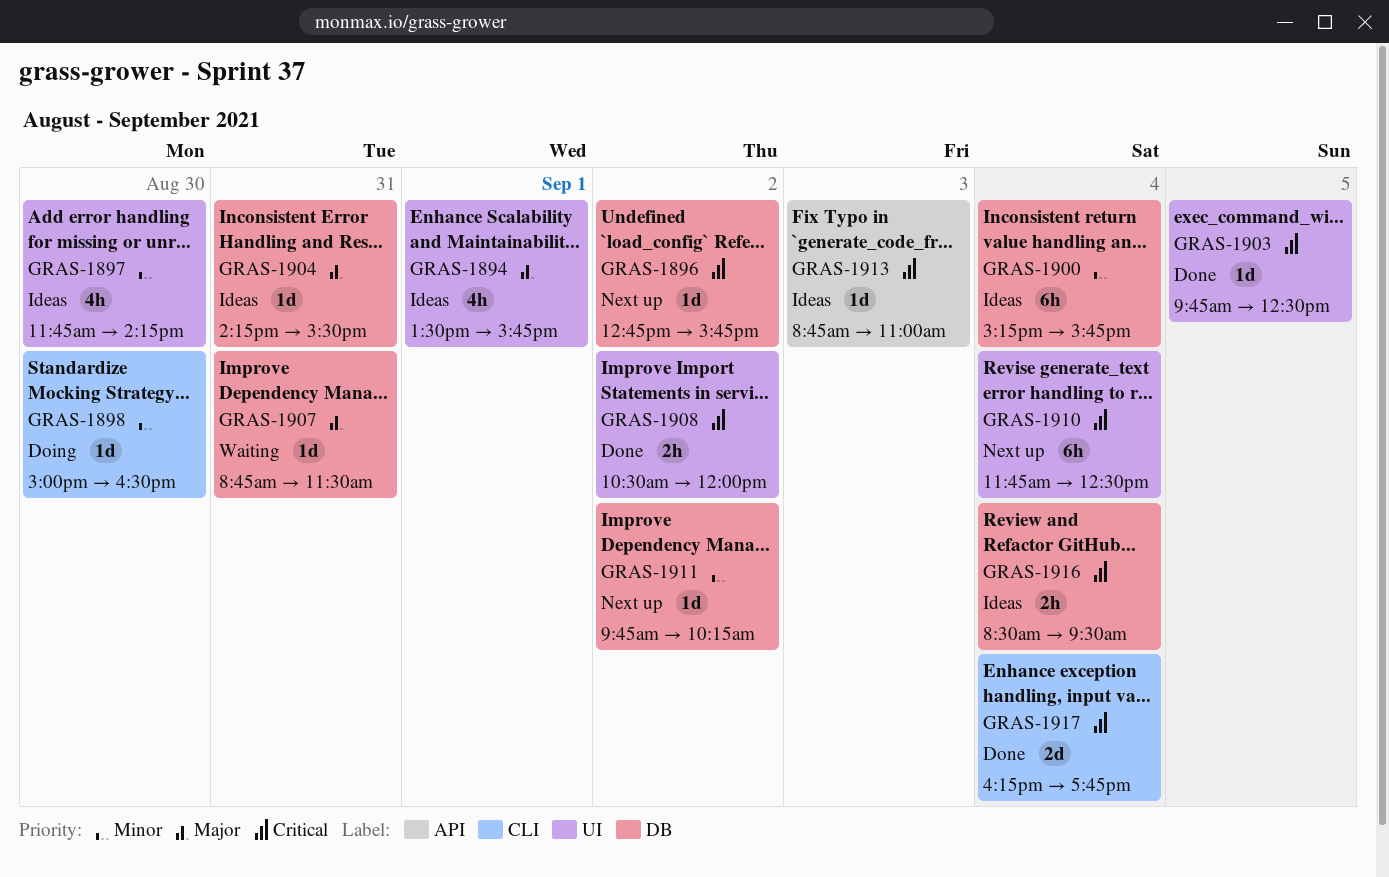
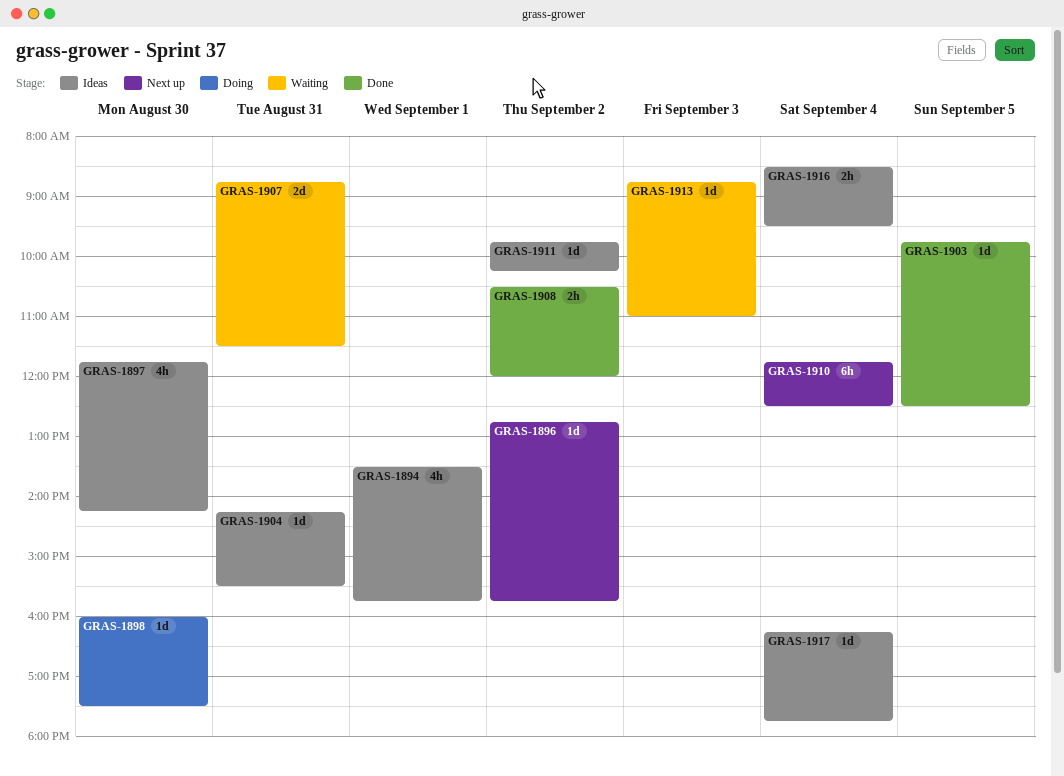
GRAS-1898, begins: 15:00 -> 16:00
GRAS-1898, ends: 16:30 -> 17:30
GRAS-1900: present -> none
GRAS-1907, estimate: 1d -> 2d
GRAS-1911, status: Next up -> Ideas
GRAS-1913, status: Ideas -> Waiting
GRAS-1917, status: Done -> Ideas
GRAS-1917, estimate: 2d -> 1d

